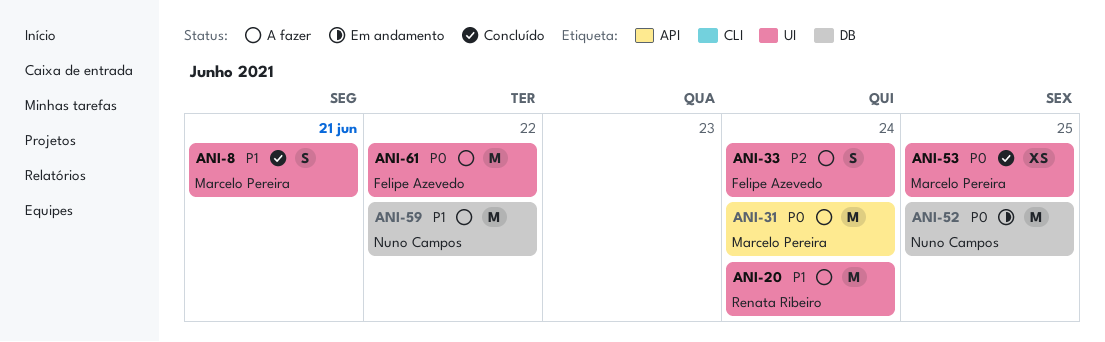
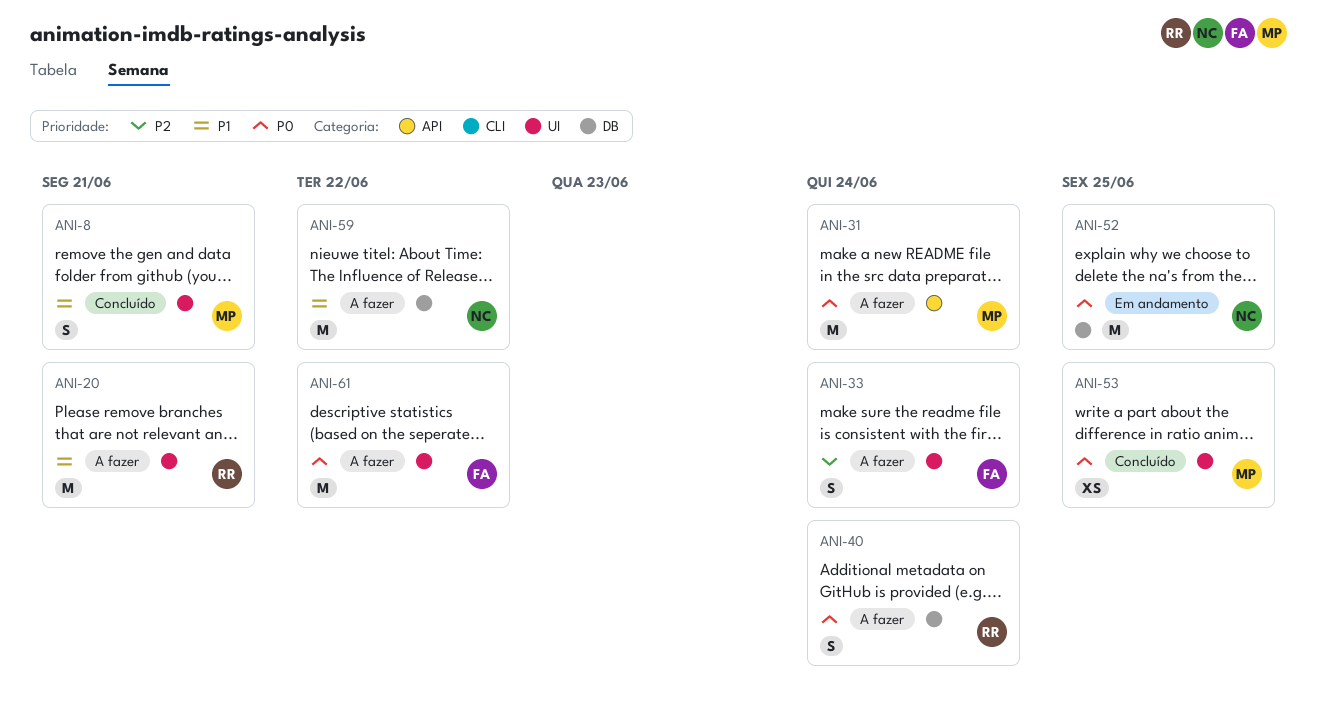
ANI-20, due: Jun 24 -> Jun 21
ANI-40: none -> present

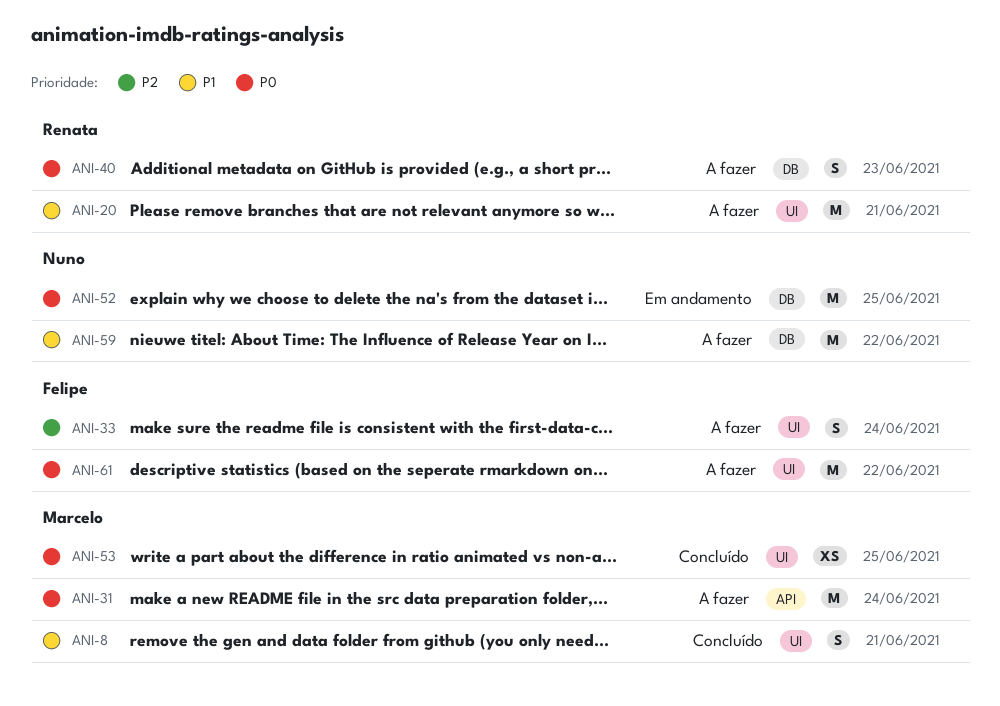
ANI-40, due: Jun 24 -> Jun 23

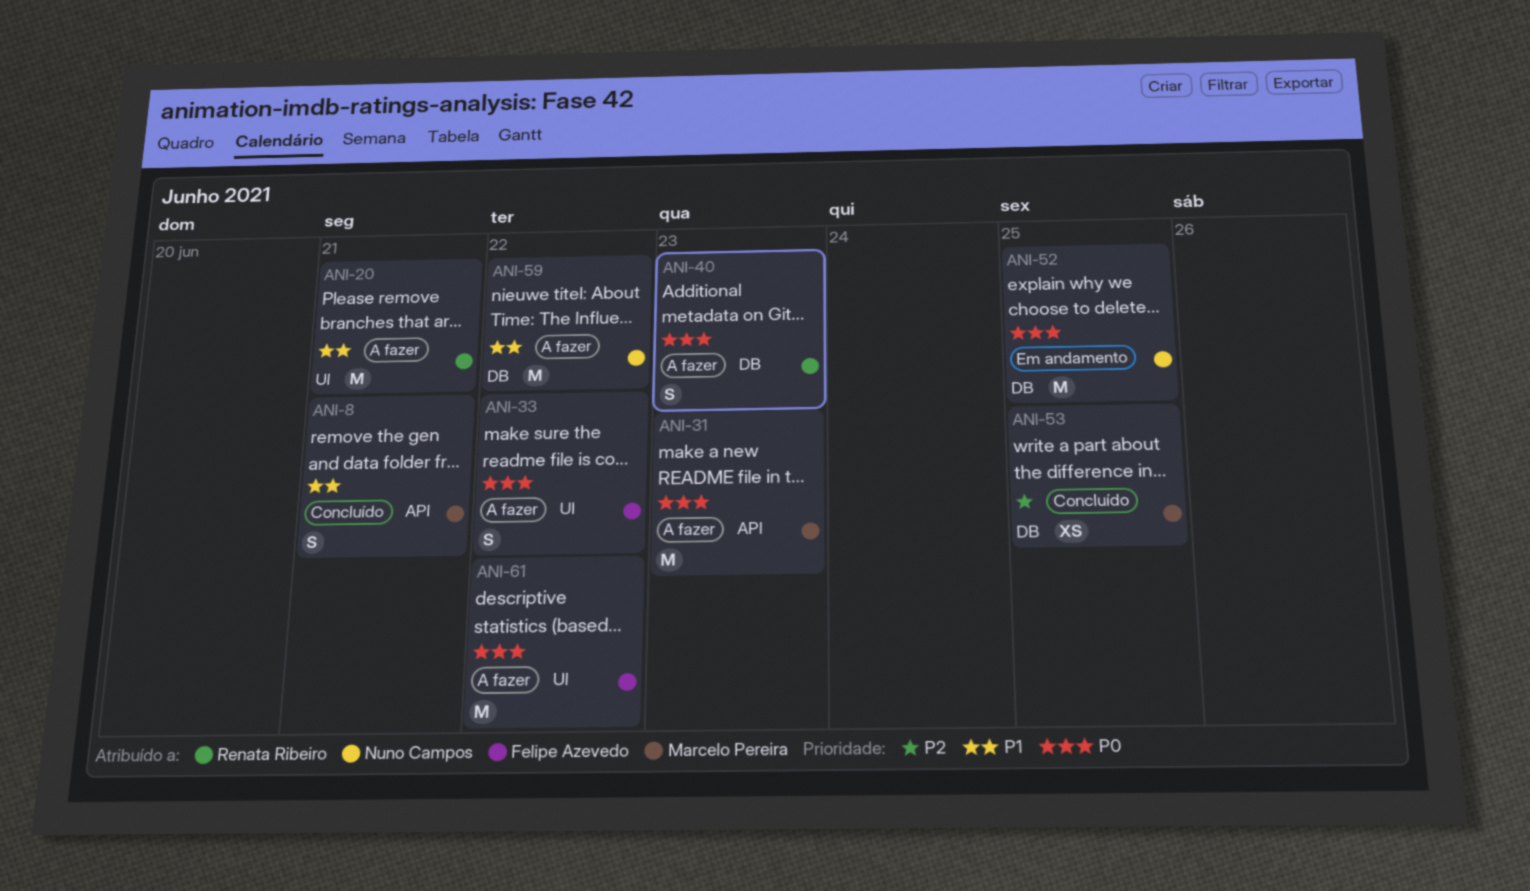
ANI-8, label: UI -> API
ANI-31, due: Jun 24 -> Jun 23
ANI-33, priority: P2 -> P0
ANI-33, due: Jun 24 -> Jun 22
ANI-53, priority: P0 -> P2
ANI-53, label: UI -> DB

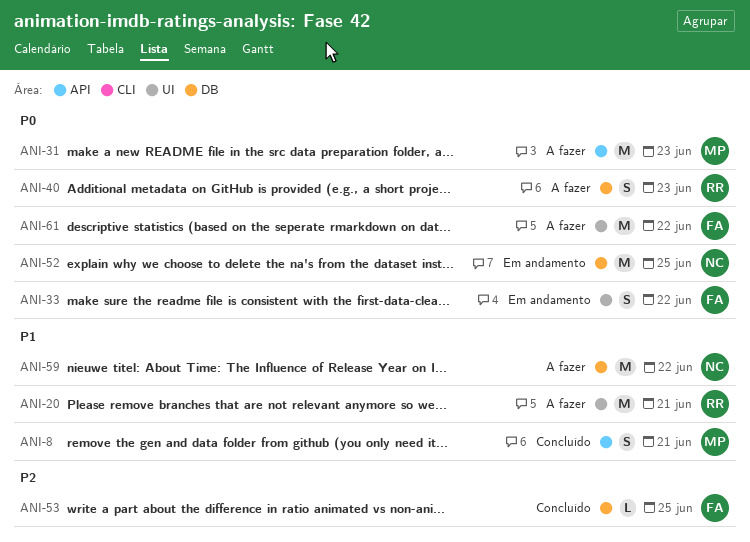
ANI-33, status: A fazer -> Em andamento
ANI-53, owner: Marcelo Pereira -> Felipe Azevedo
ANI-53, estimate: XS -> L

